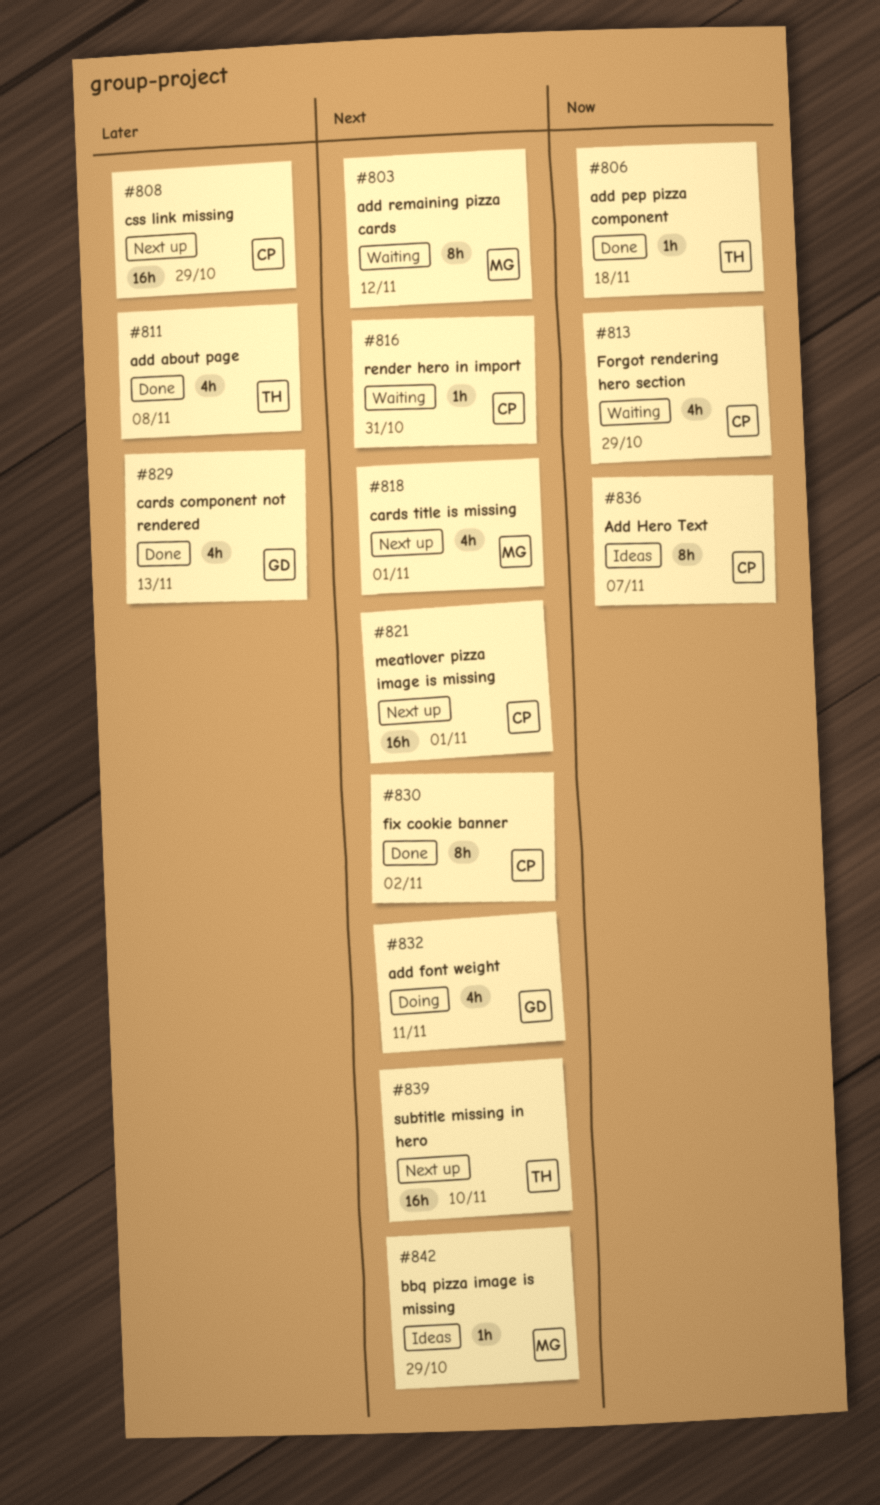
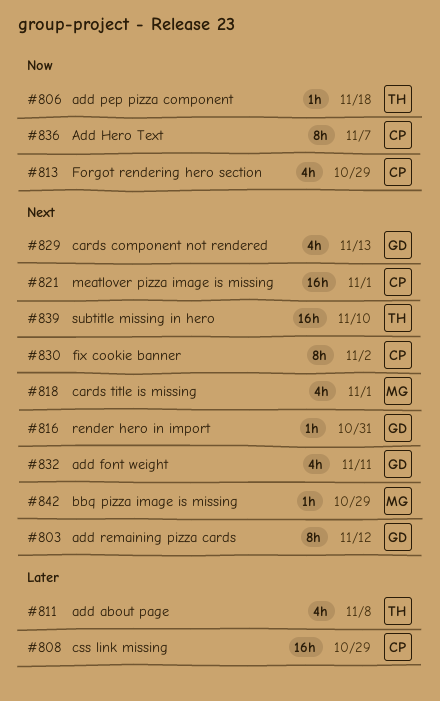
#803, owner: MG -> GD
#816, owner: CP -> GD
#829, priority: Later -> Next

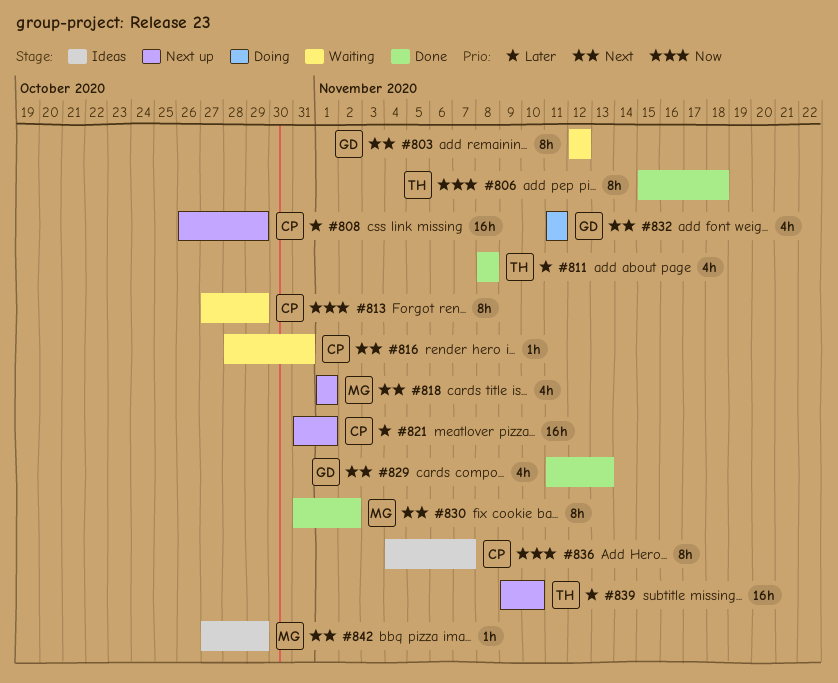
#806, estimate: 1h -> 8h
#813, estimate: 4h -> 8h
#816, owner: GD -> CP
#821, priority: Next -> Later
#830, owner: CP -> MG
#839, priority: Next -> Later

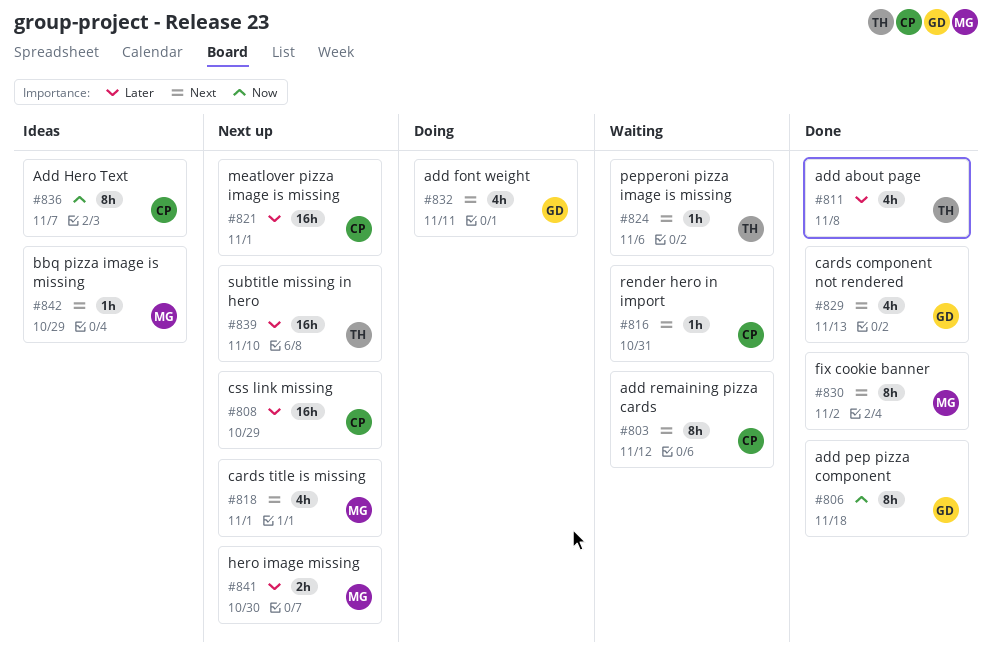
#803, owner: GD -> CP
#806, owner: TH -> GD
#813: present -> none
#824: none -> present
#841: none -> present

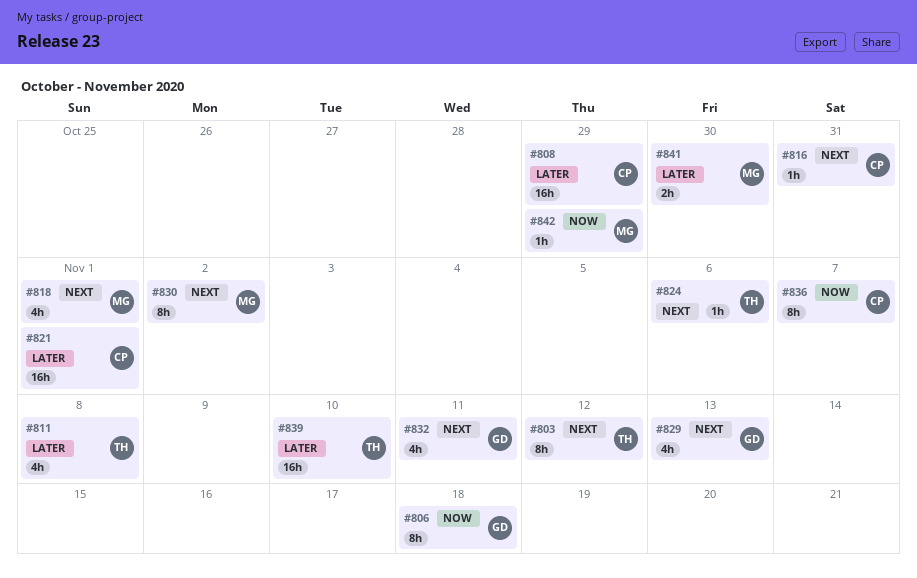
#803, owner: CP -> TH
#842, priority: Next -> Now

